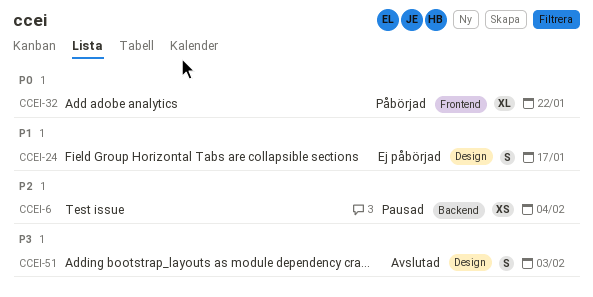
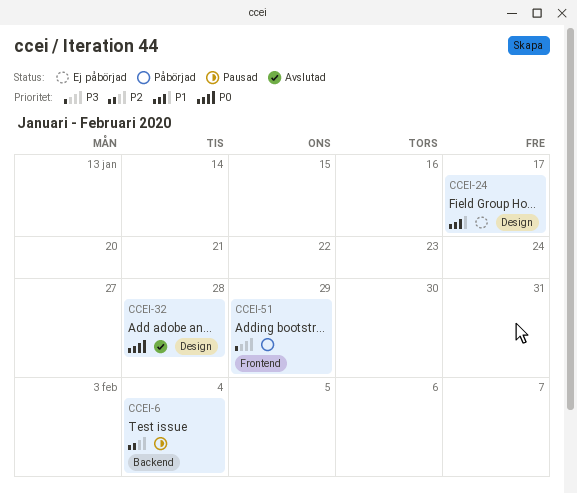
CCEI-32, status: Påbörjad -> Avslutad
CCEI-32, label: Frontend -> Design
CCEI-32, due: Jan 22 -> Jan 28
CCEI-51, status: Avslutad -> Påbörjad
CCEI-51, label: Design -> Frontend
CCEI-51, due: Feb 3 -> Jan 29

